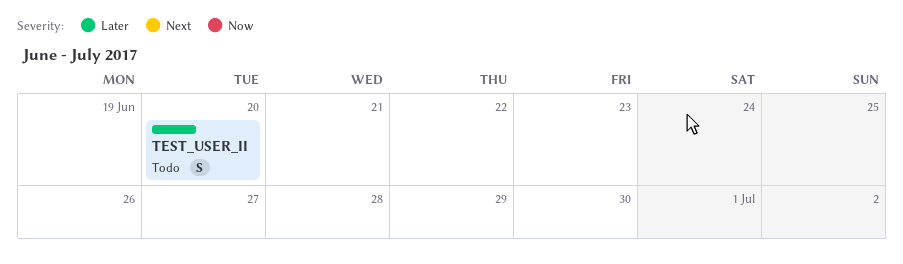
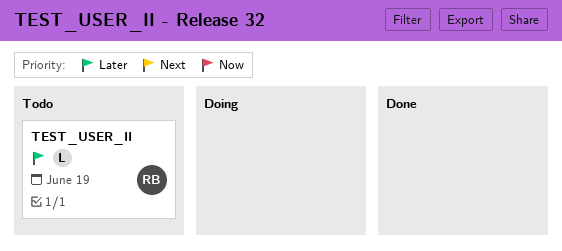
TEST_USER_II, estimate: S -> L
TEST_USER_II, due: Jun 20 -> Jun 19

